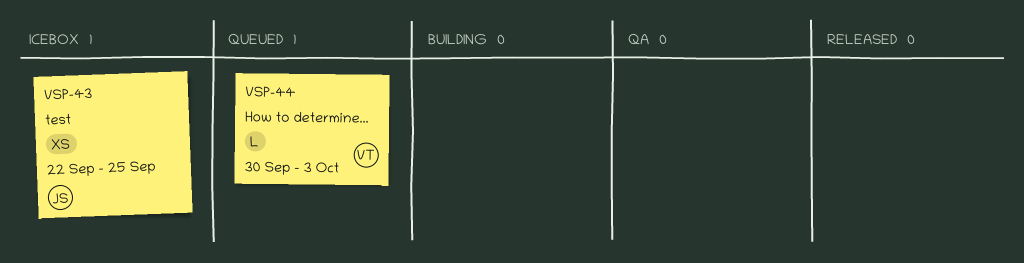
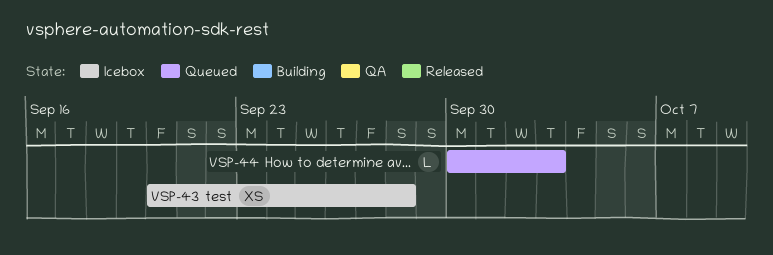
VSP-43, start: Sep 22 -> Sep 20
VSP-43, due: Sep 25 -> Sep 28

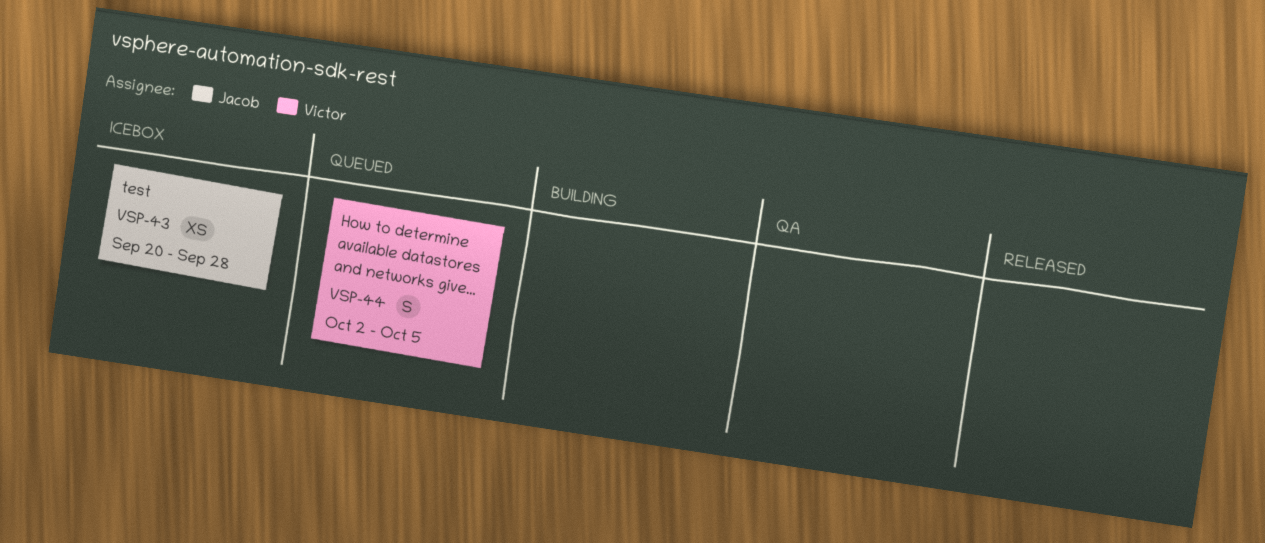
VSP-44, estimate: L -> S
VSP-44, start: Sep 30 -> Oct 2
VSP-44, due: Oct 3 -> Oct 5

